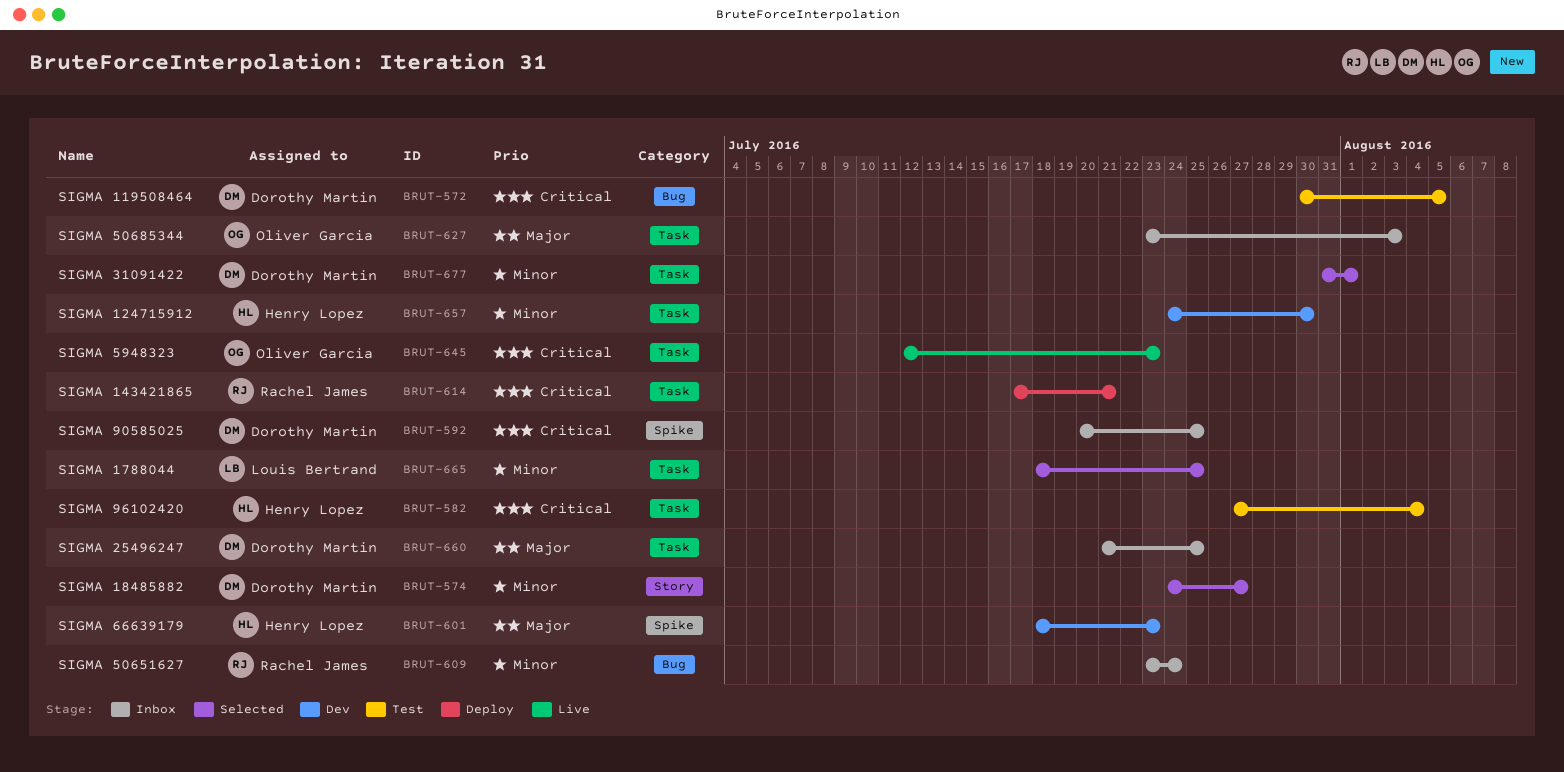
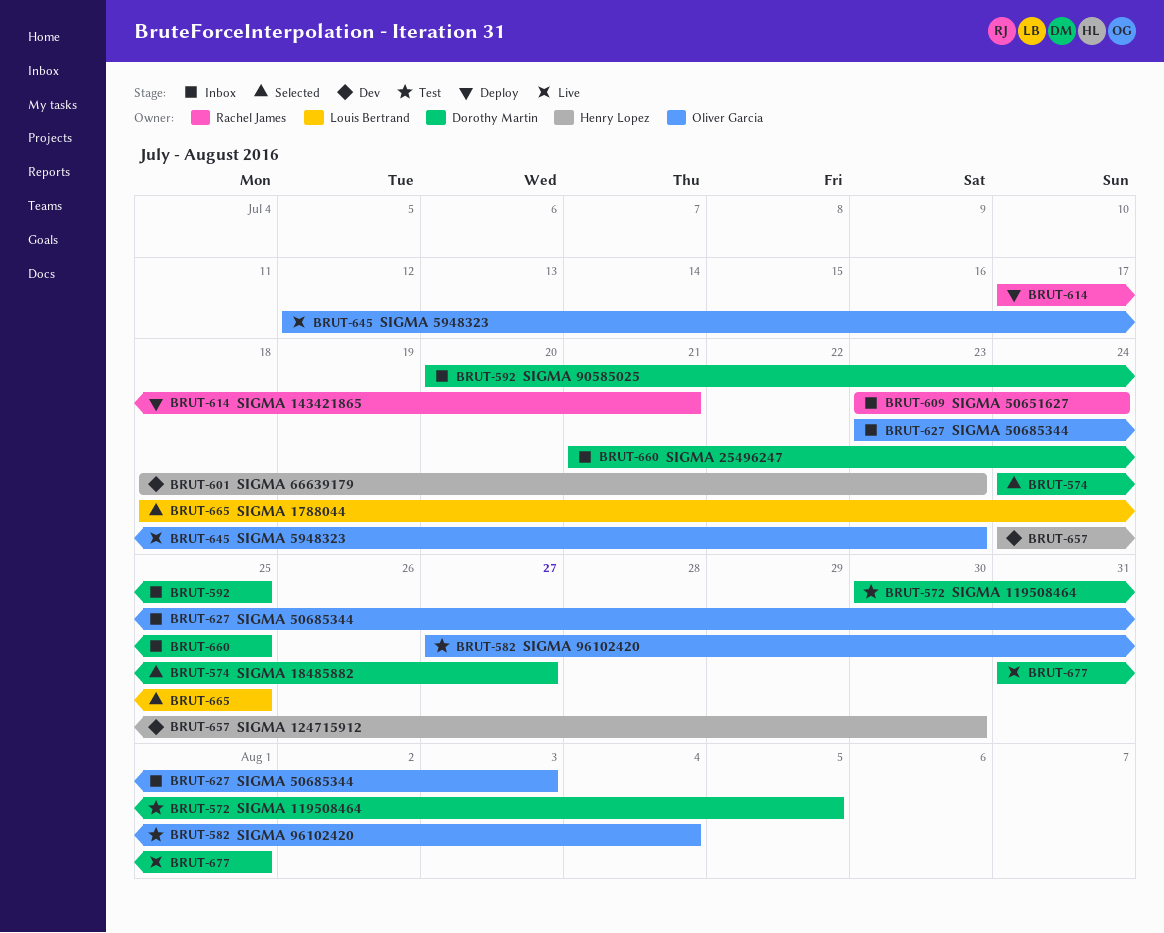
BRUT-582, owner: Henry Lopez -> Oliver Garcia
BRUT-677, status: Selected -> Live

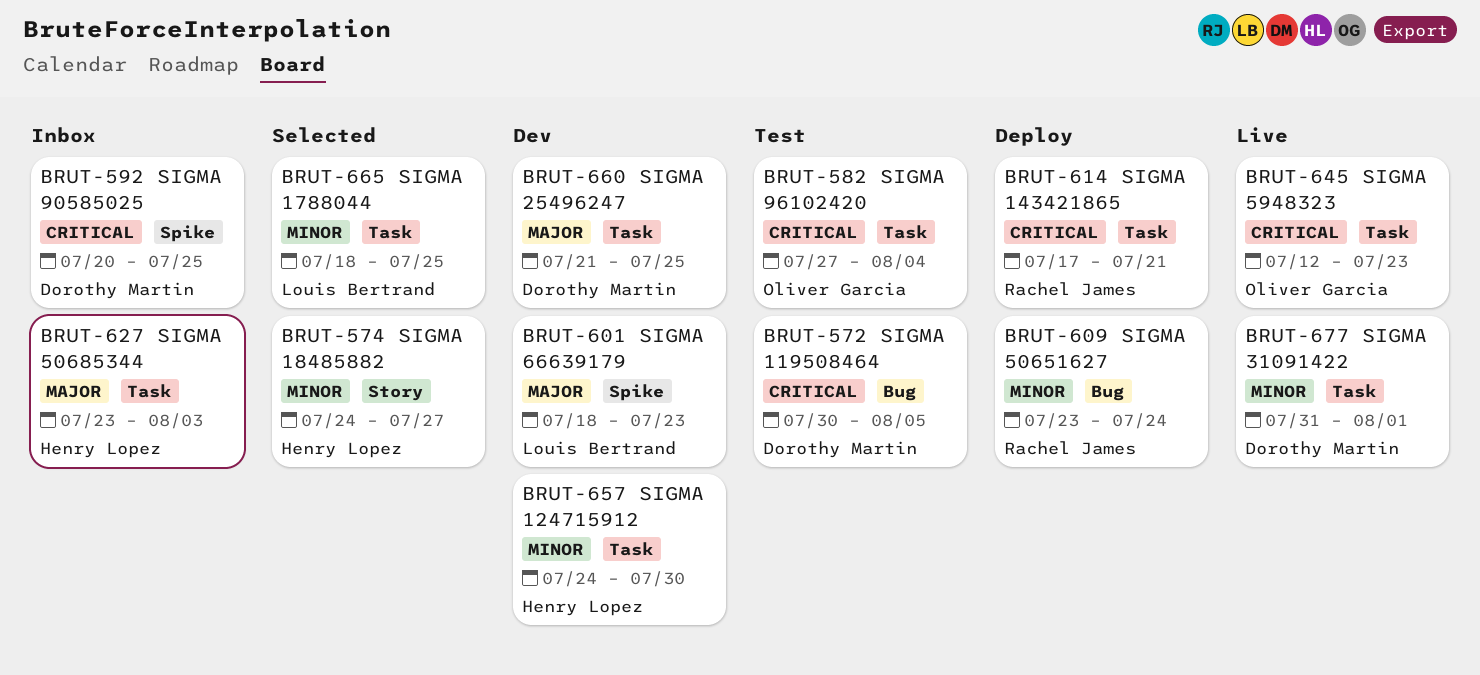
BRUT-574, owner: Dorothy Martin -> Henry Lopez
BRUT-601, owner: Henry Lopez -> Louis Bertrand
BRUT-609, status: Inbox -> Deploy
BRUT-627, owner: Oliver Garcia -> Henry Lopez
BRUT-660, status: Inbox -> Dev

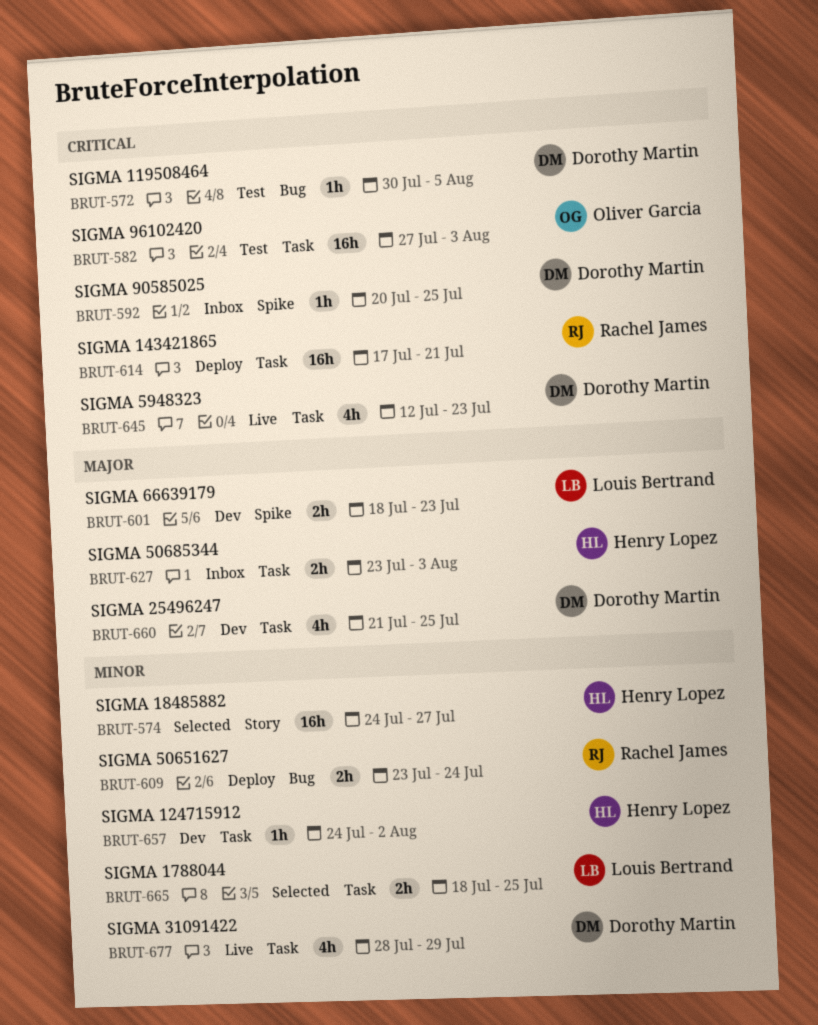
BRUT-582, due: Aug 4 -> Aug 3
BRUT-645, owner: Oliver Garcia -> Dorothy Martin
BRUT-657, due: Jul 30 -> Aug 2
BRUT-677, start: Jul 31 -> Jul 28
BRUT-677, due: Aug 1 -> Jul 29

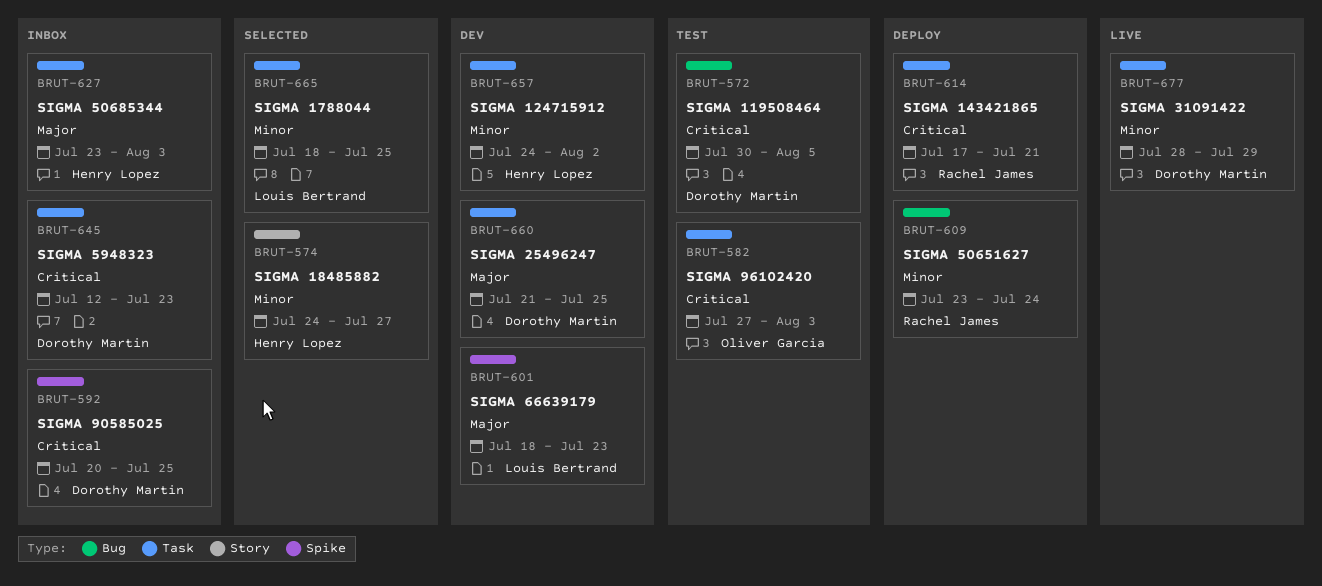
BRUT-645, status: Live -> Inbox

